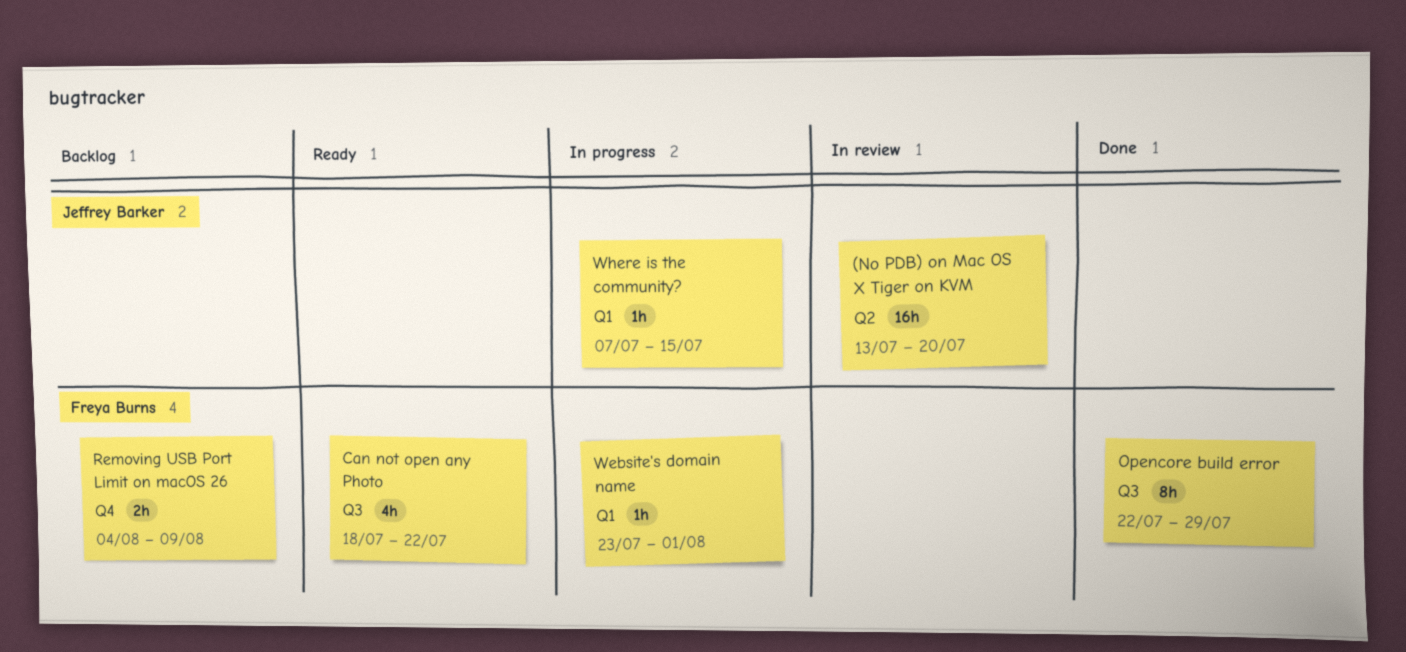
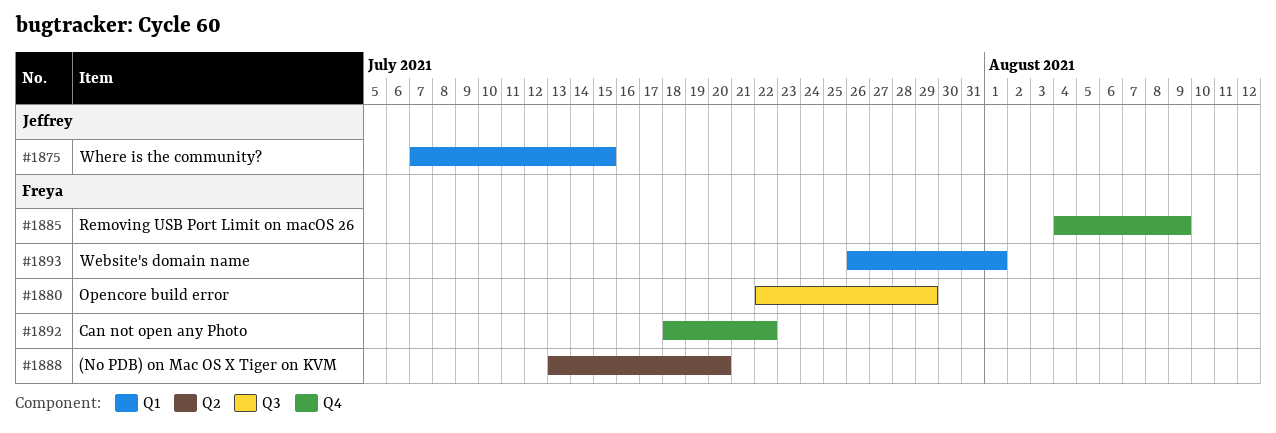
(No PDB) on Mac OS X Tiger on KVM, owner: Jeffrey Barker -> Freya Burns
Can not open any Photo, label: Q3 -> Q4
Website's domain name, start: Jul 23 -> Jul 26

